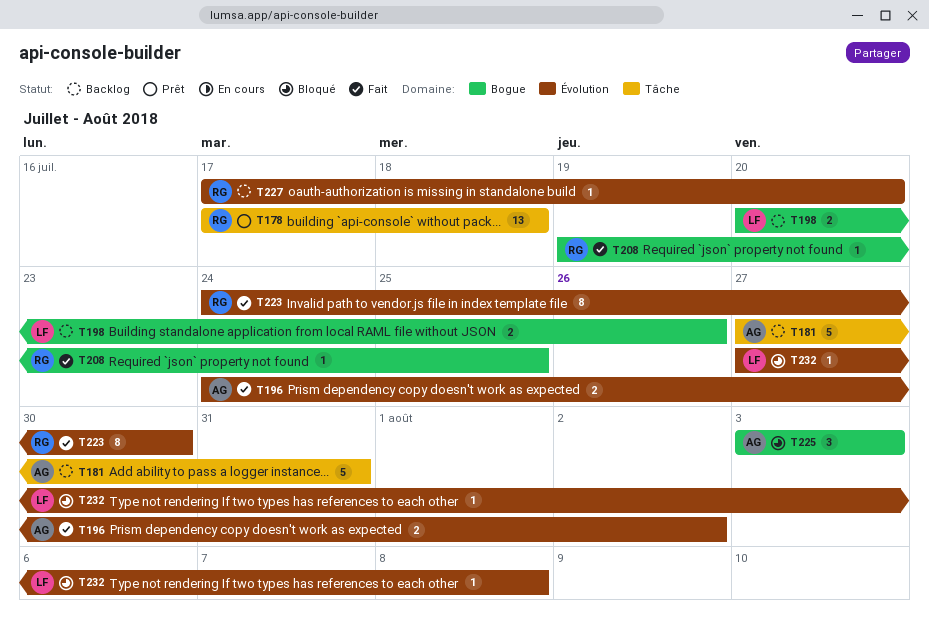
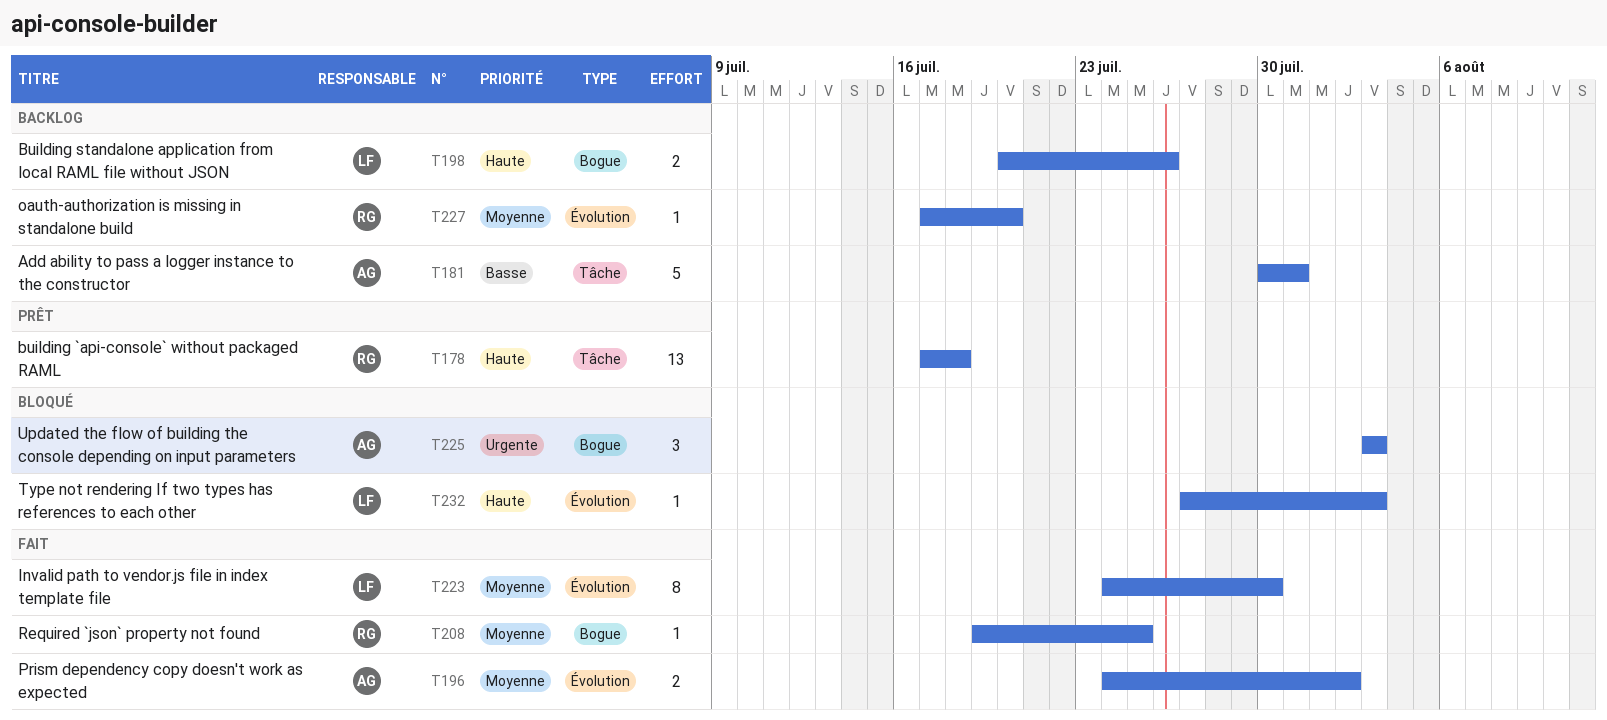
T181, start: Jul 27 -> Jul 30
T223, owner: RG -> LF
T232, due: Aug 8 -> Aug 3

